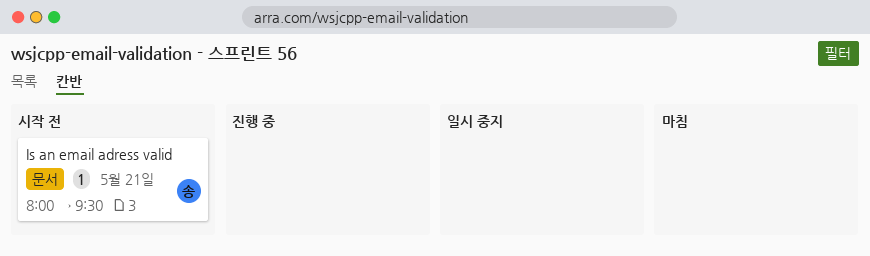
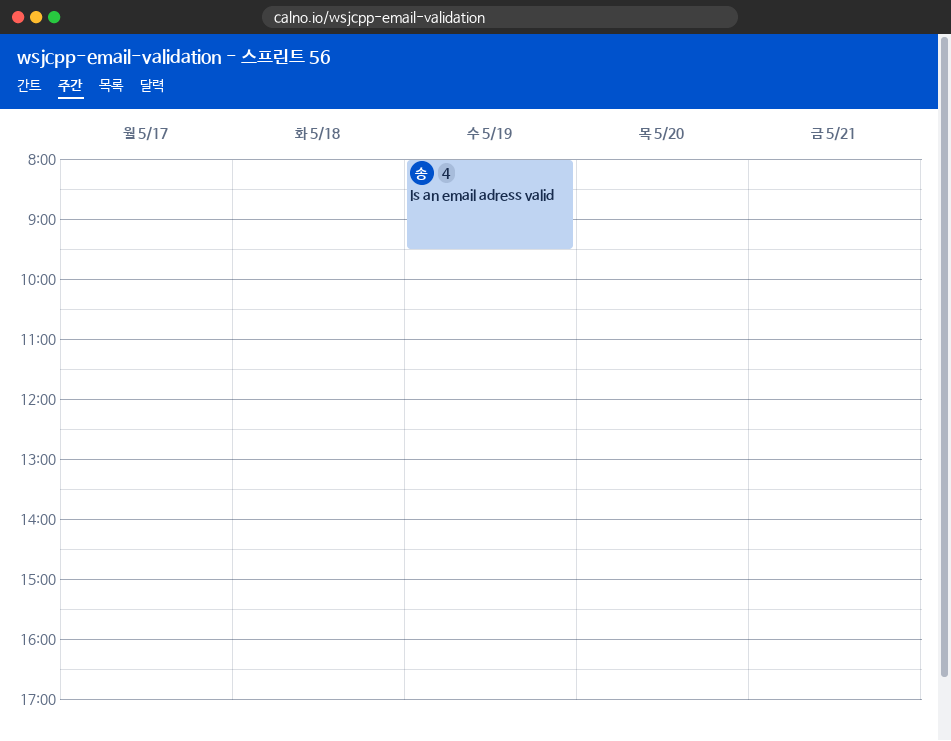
Is an email adress valid, estimate: 1 -> 4
Is an email adress valid, day: May 21 -> May 19

